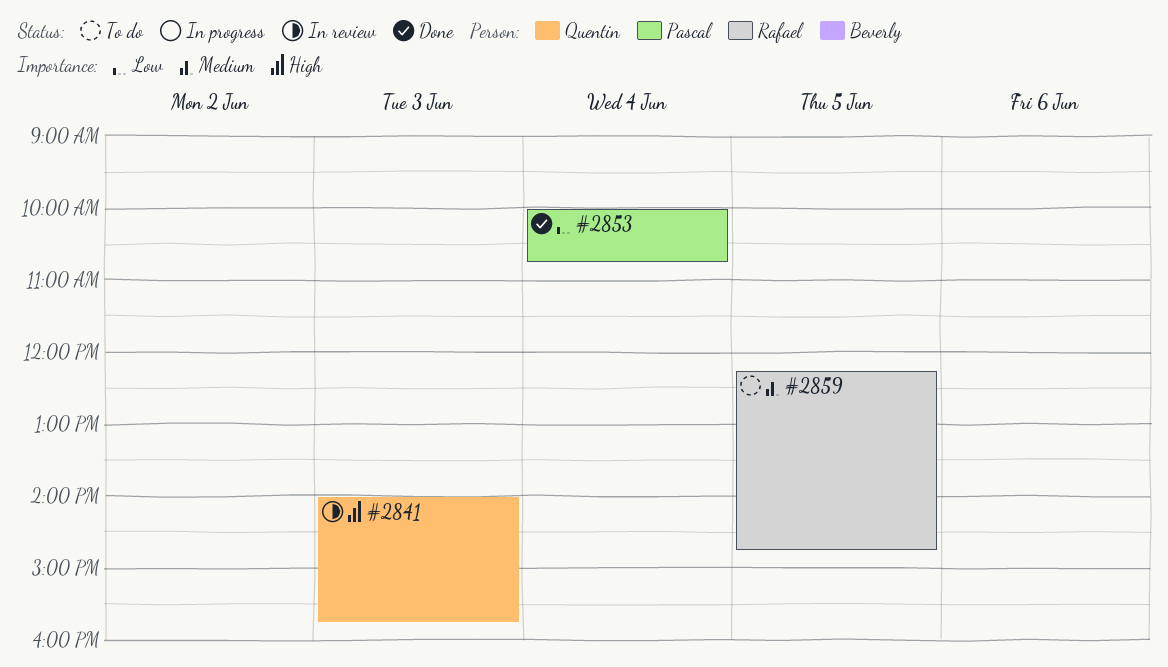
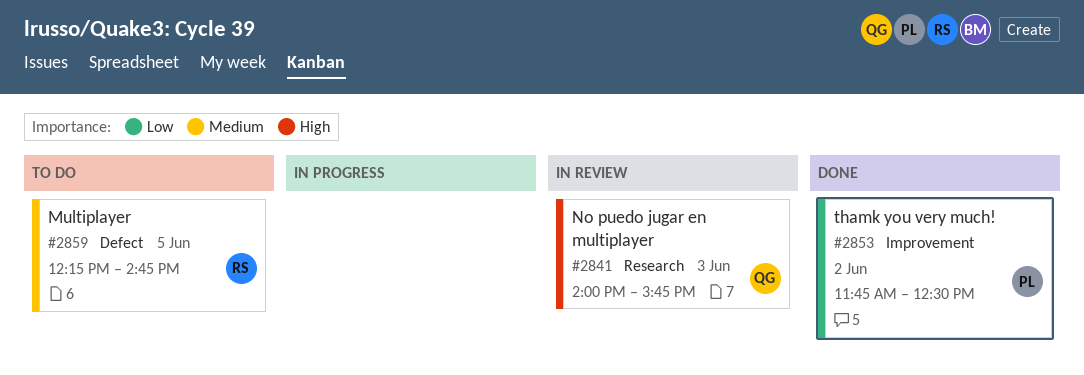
#2853, day: Jun 4 -> Jun 2
#2853, begins: 10:00 -> 11:45
#2853, ends: 10:45 -> 12:30

